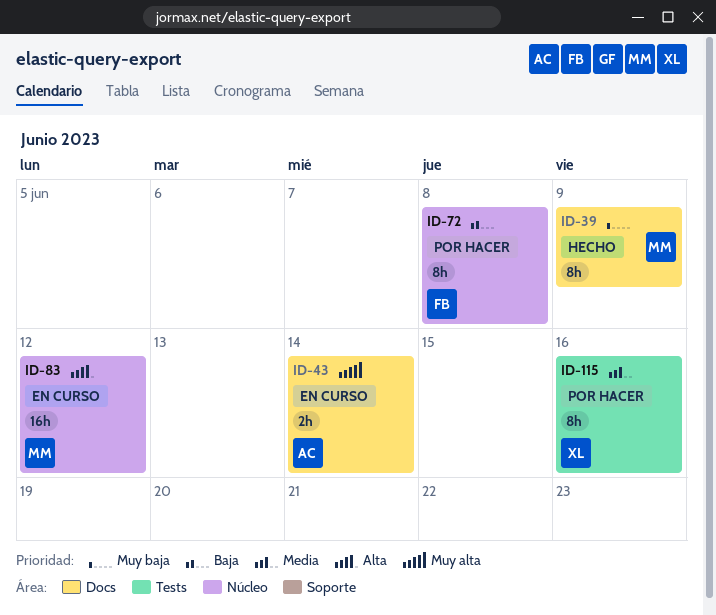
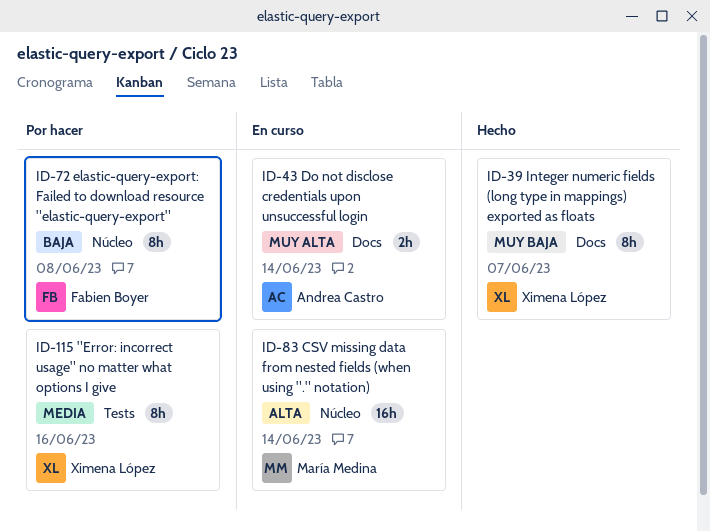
ID-39, owner: María Medina -> Ximena López
ID-39, due: Jun 9 -> Jun 7
ID-83, due: Jun 12 -> Jun 14

